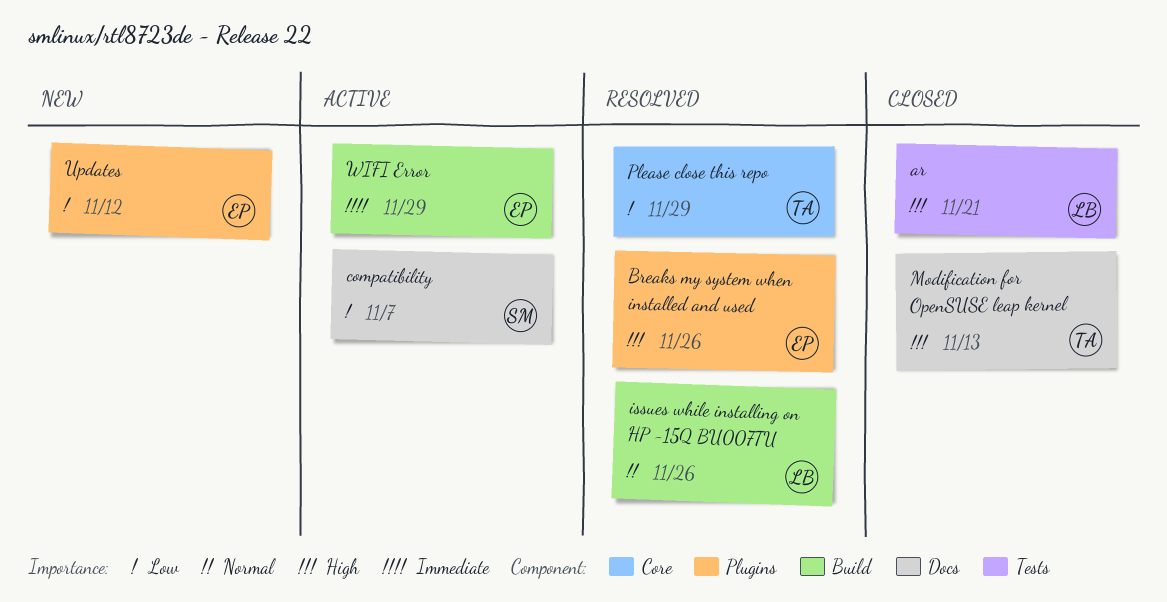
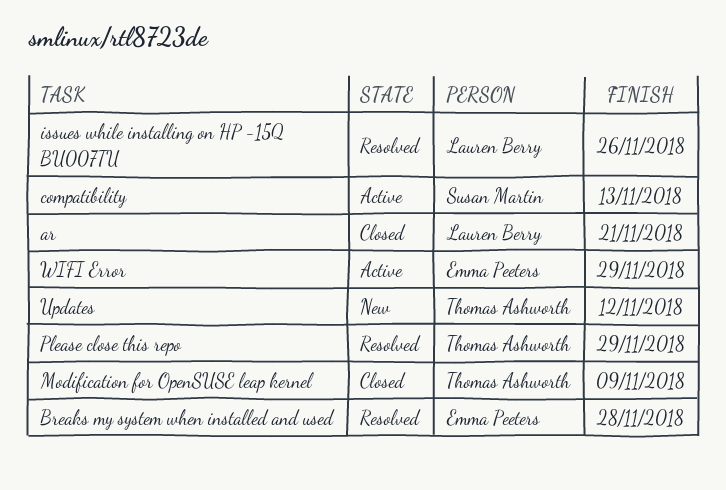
Breaks my system when installed and used, due: Nov 26 -> Nov 28
compatibility, due: Nov 7 -> Nov 13
Modification for OpenSUSE leap kernel, due: Nov 13 -> Nov 9
Updates, owner: Emma Peeters -> Thomas Ashworth

